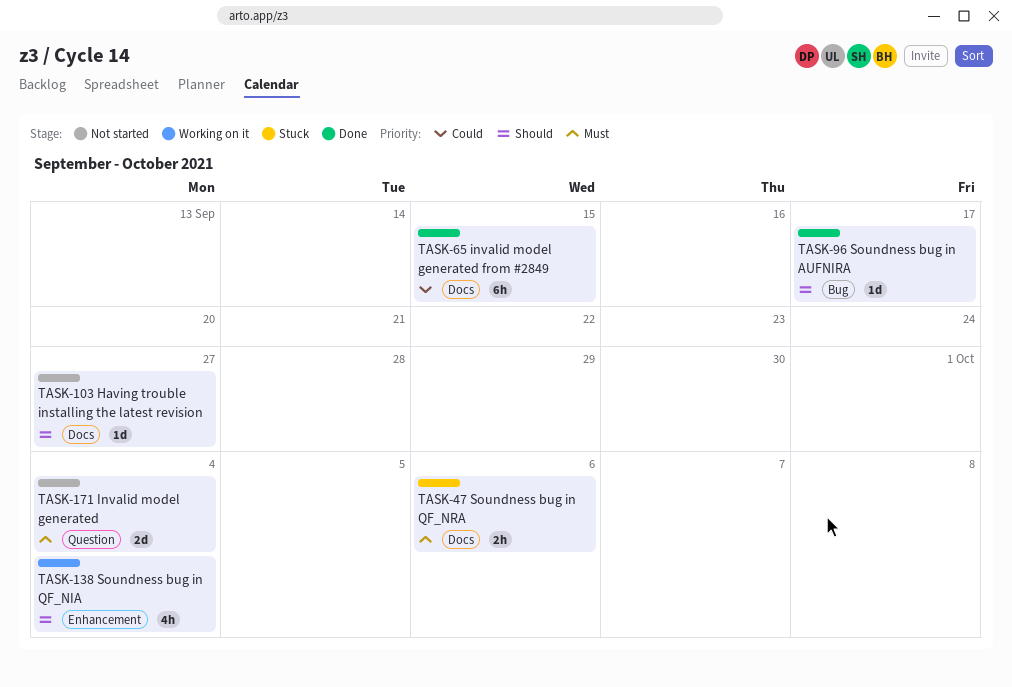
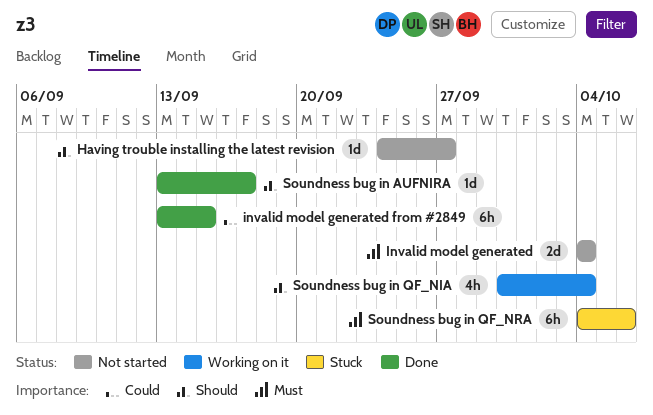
Soundness bug in QF_NRA, estimate: 2h -> 6h

